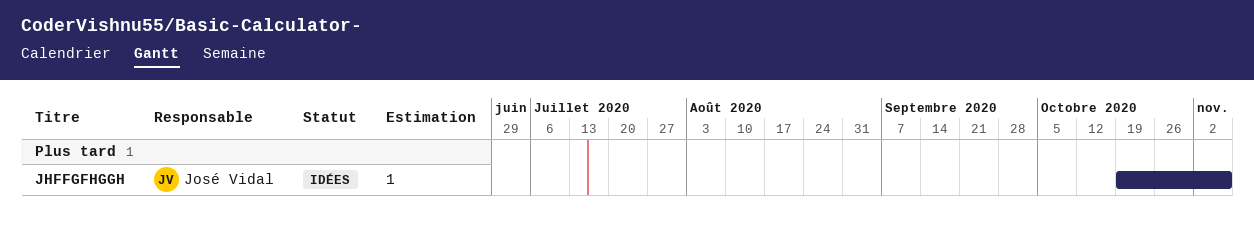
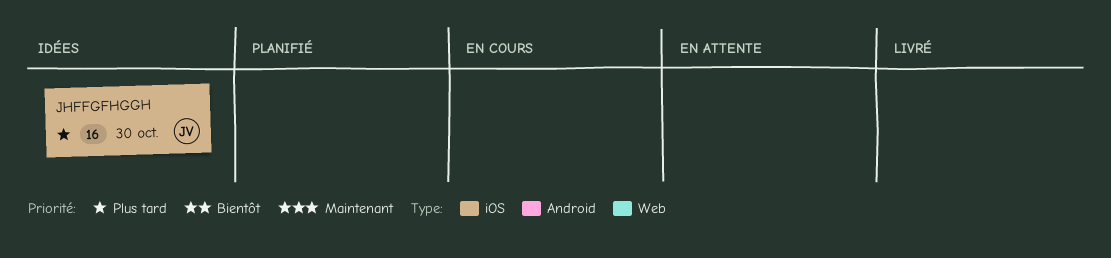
JHFFGFHGGH, estimate: 1 -> 16
JHFFGFHGGH, due: Nov 6 -> Oct 30

